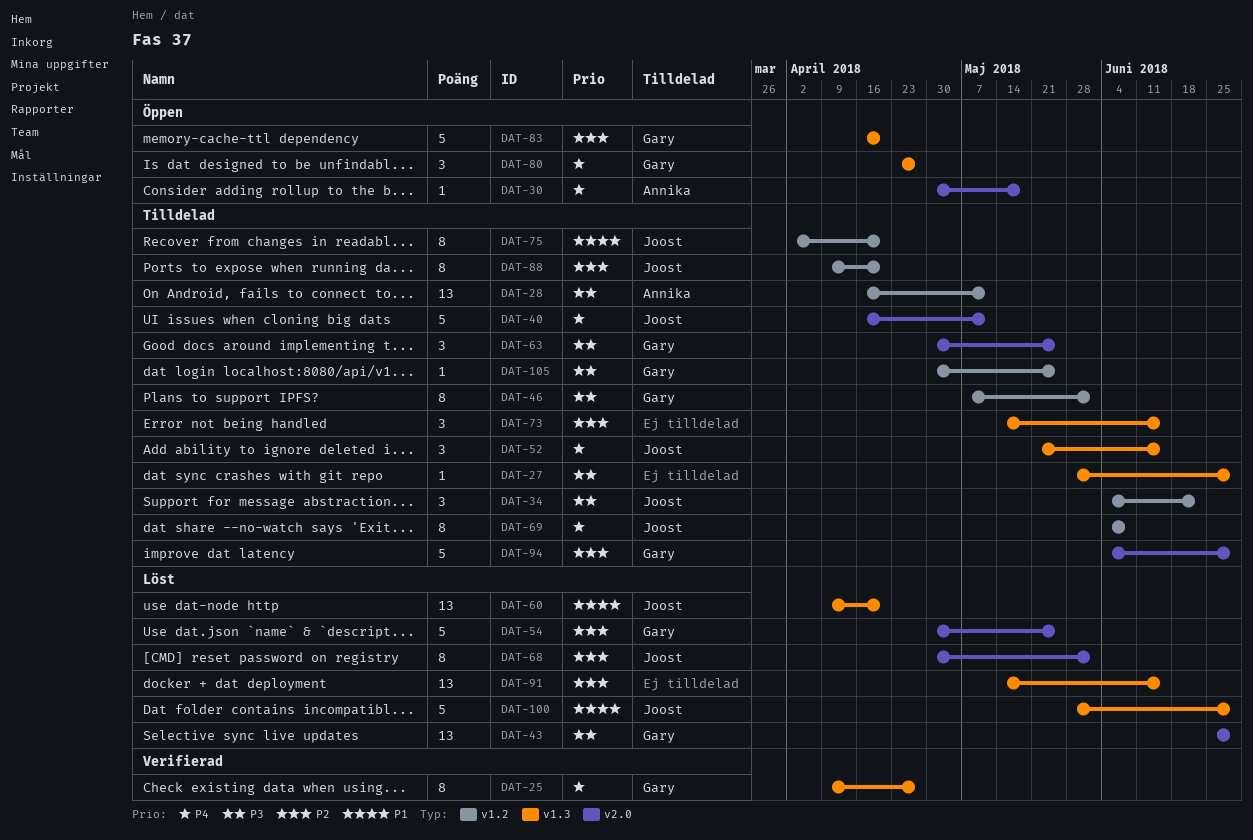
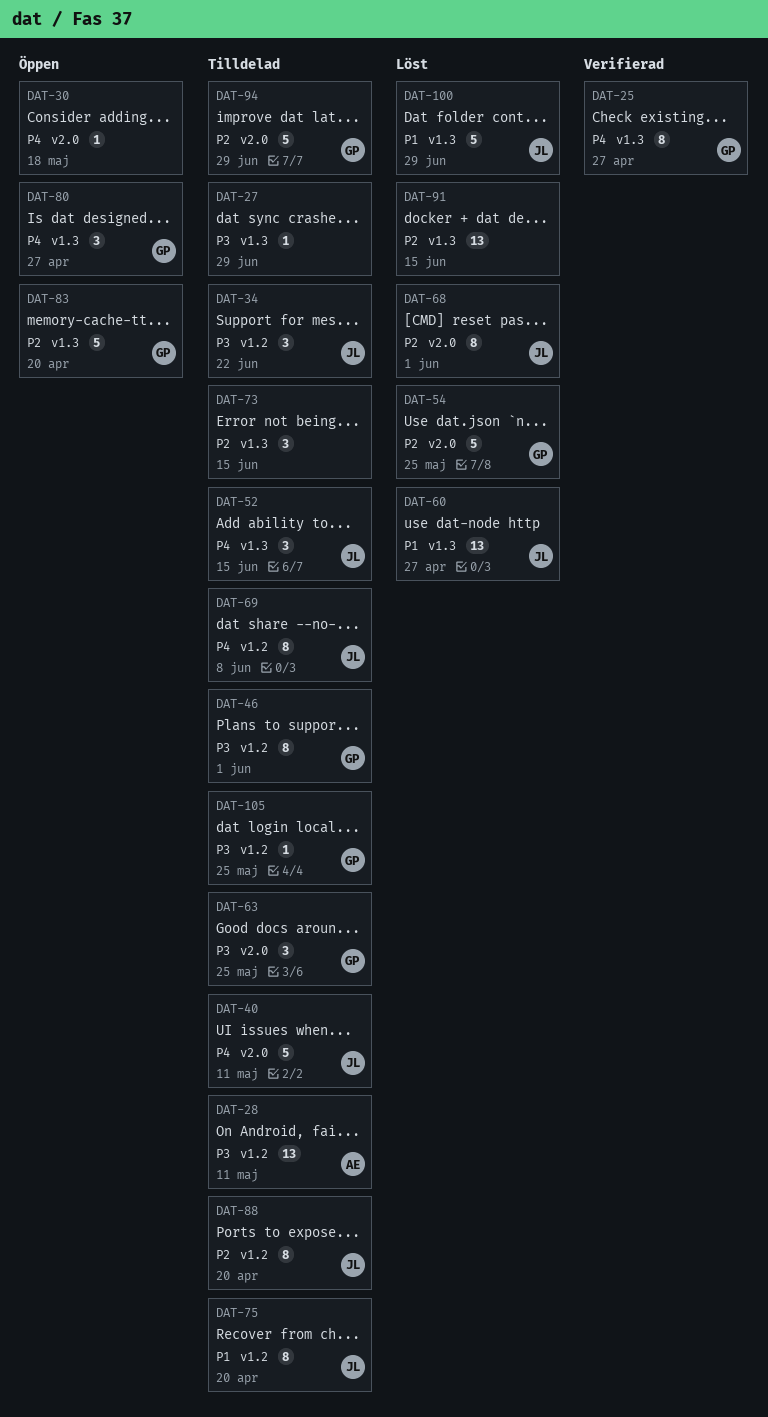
DAT-30, owner: Annika -> none
DAT-43: present -> none
DAT-60, due: Apr 20 -> Apr 27

